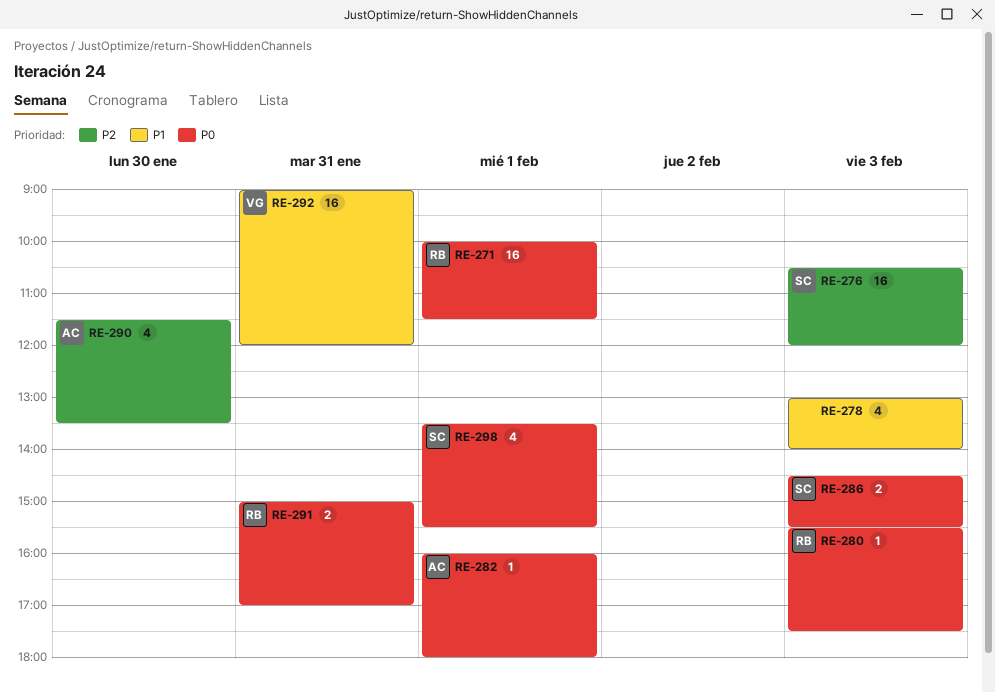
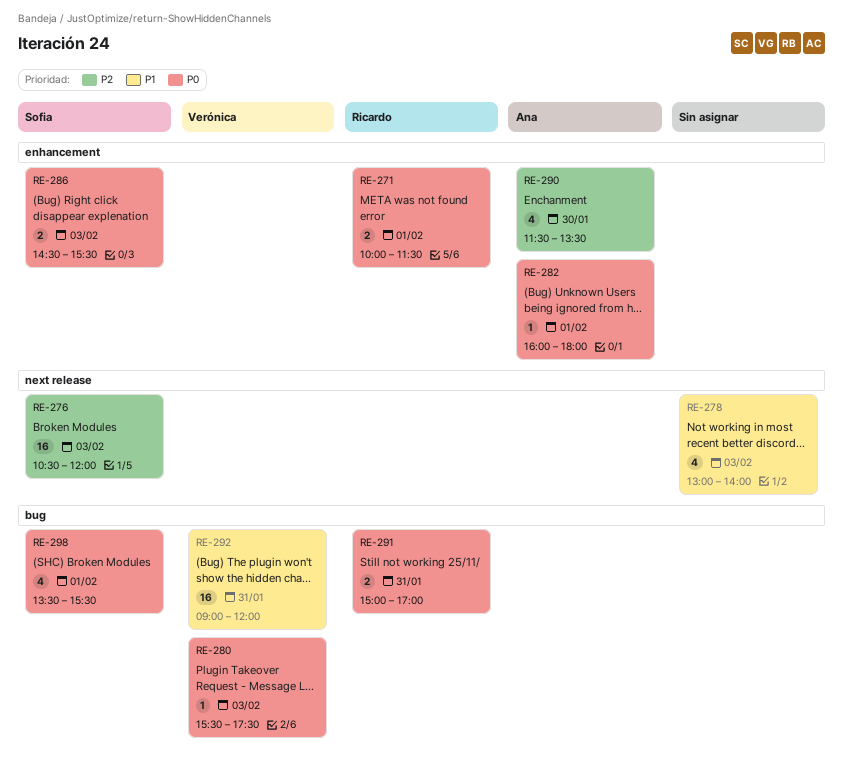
RE-271, estimate: 16 -> 2
RE-280, owner: Ricardo -> Verónica

